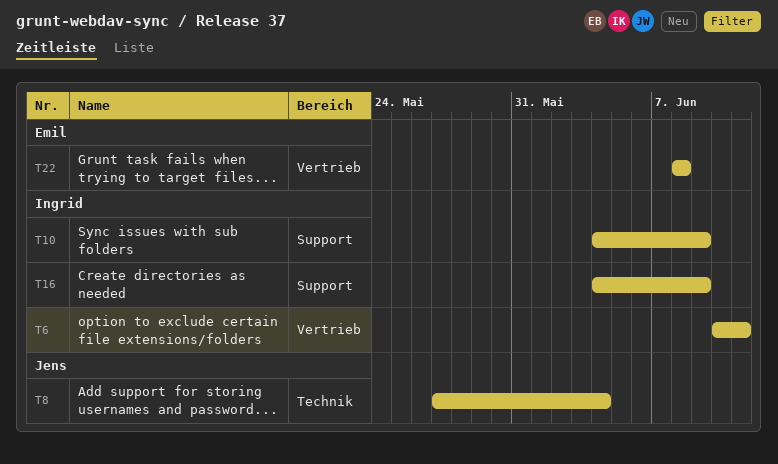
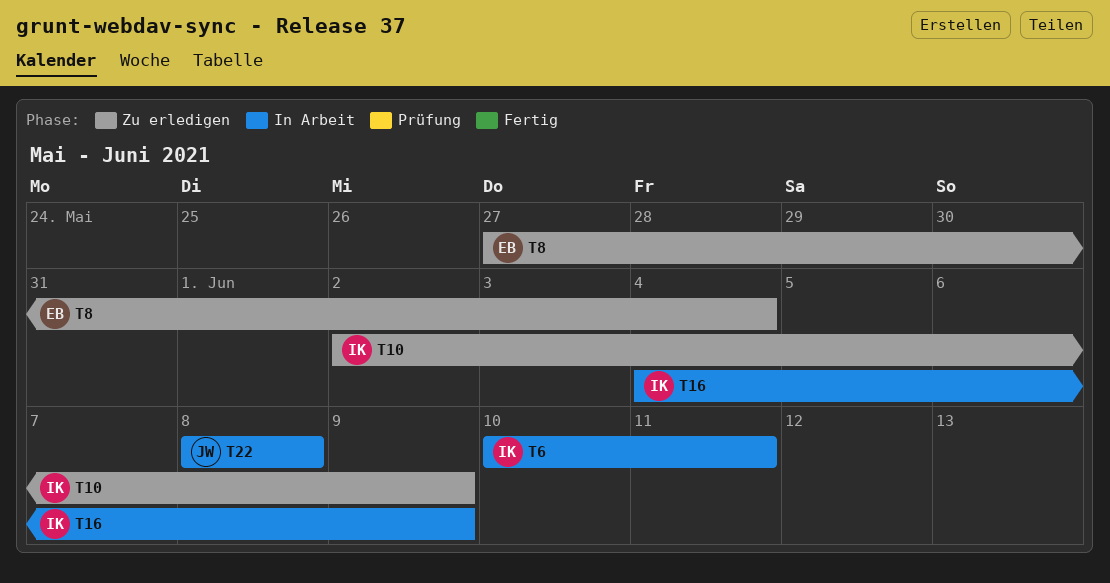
T8, owner: Jens -> Emil
T10, start: Jun 4 -> Jun 2
T22, owner: Emil -> Jens

